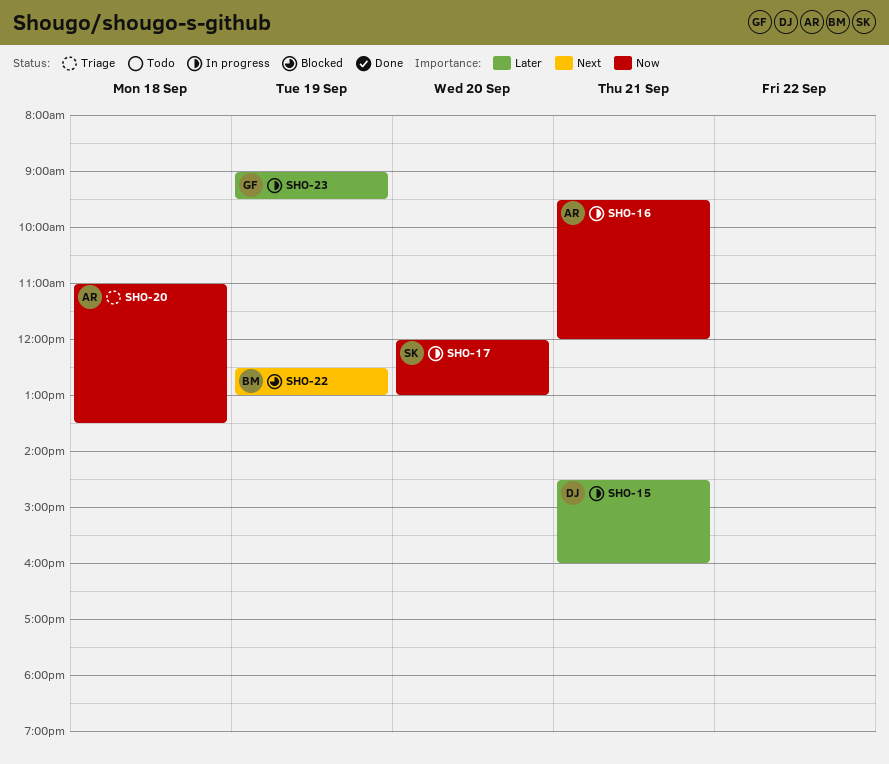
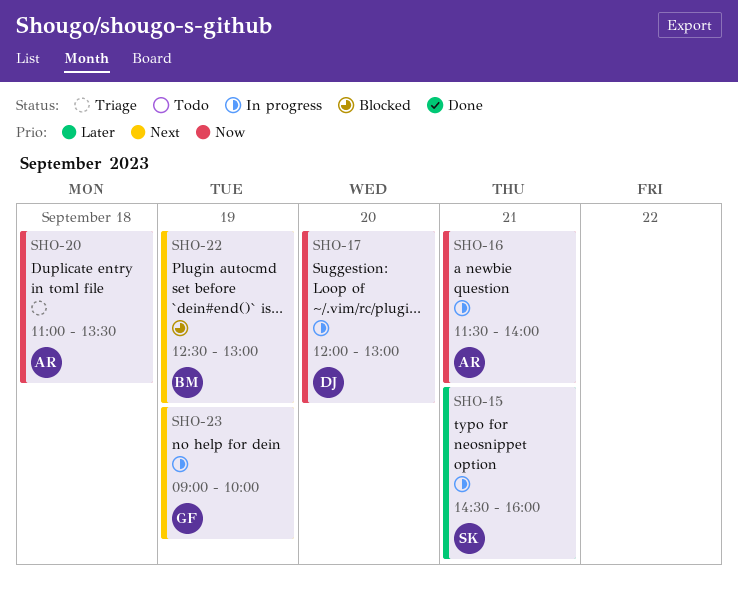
SHO-15, owner: DJ -> SK
SHO-16, begins: 09:30 -> 11:30
SHO-16, ends: 12:00 -> 14:00
SHO-17, owner: SK -> DJ
SHO-23, priority: Later -> Next
SHO-23, ends: 09:30 -> 10:00

